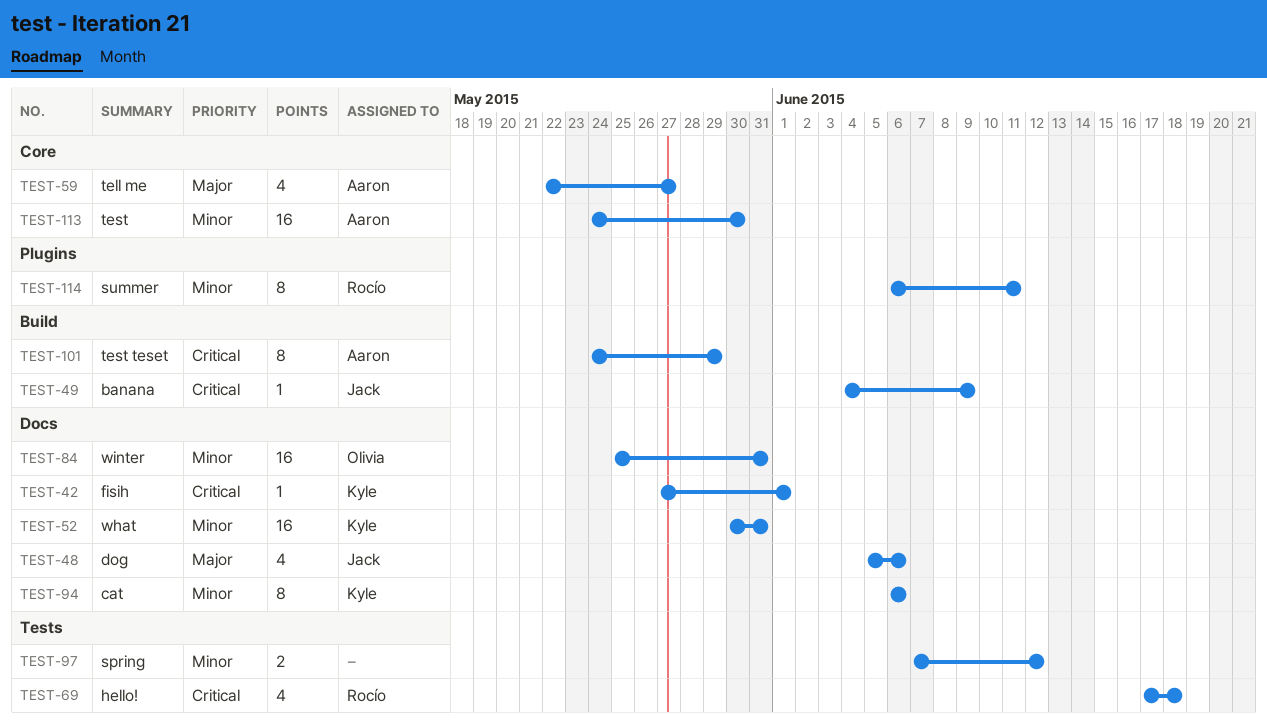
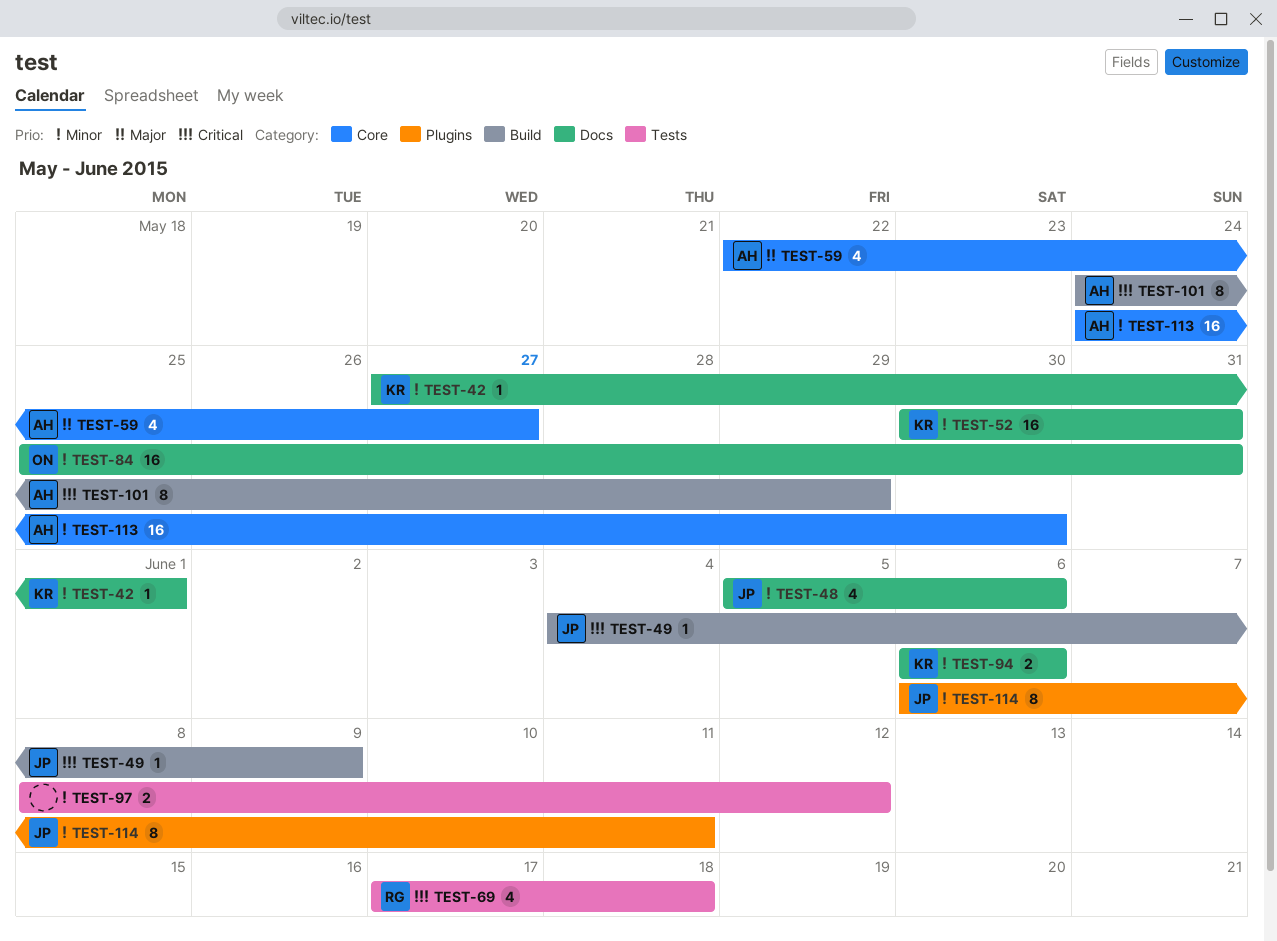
TEST-42, priority: Critical -> Minor
TEST-48, priority: Major -> Minor
TEST-94, estimate: 8 -> 2
TEST-97, start: Jun 7 -> Jun 8
TEST-114, owner: Rocío -> Jack

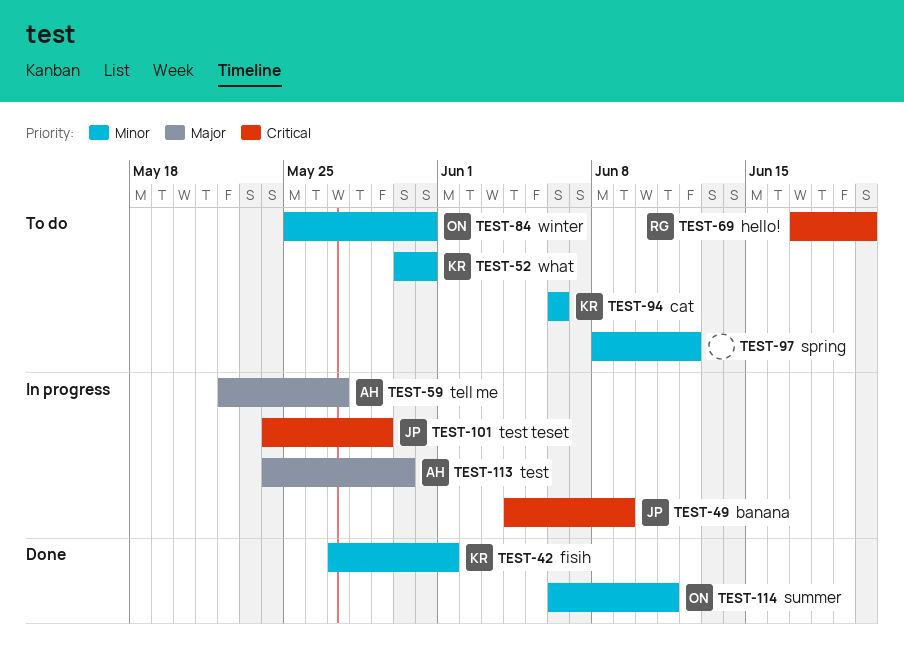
TEST-48: present -> none
TEST-69, due: Jun 18 -> Jun 20
TEST-101, owner: AH -> JP
TEST-113, priority: Minor -> Major
TEST-114, owner: JP -> ON

